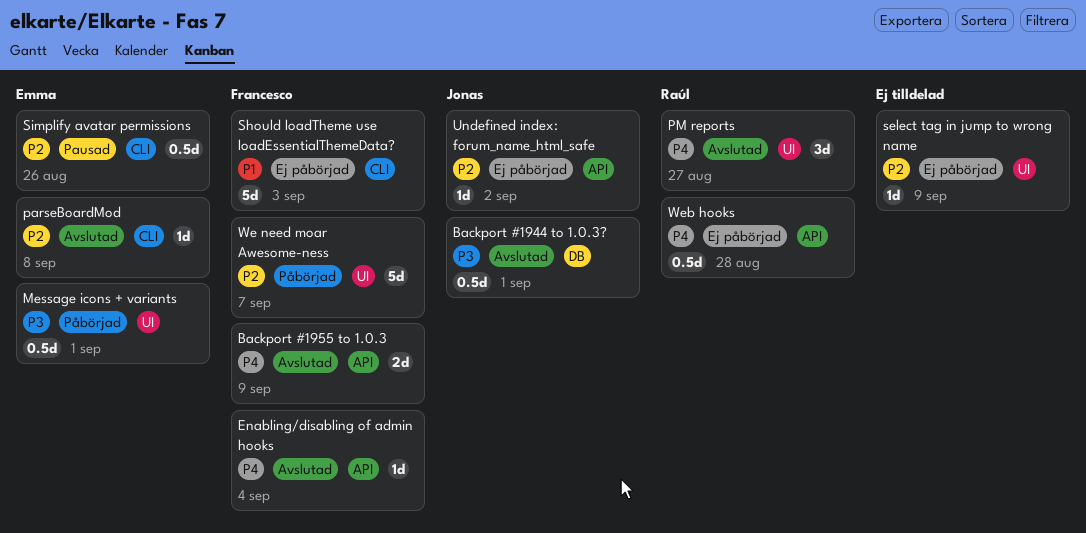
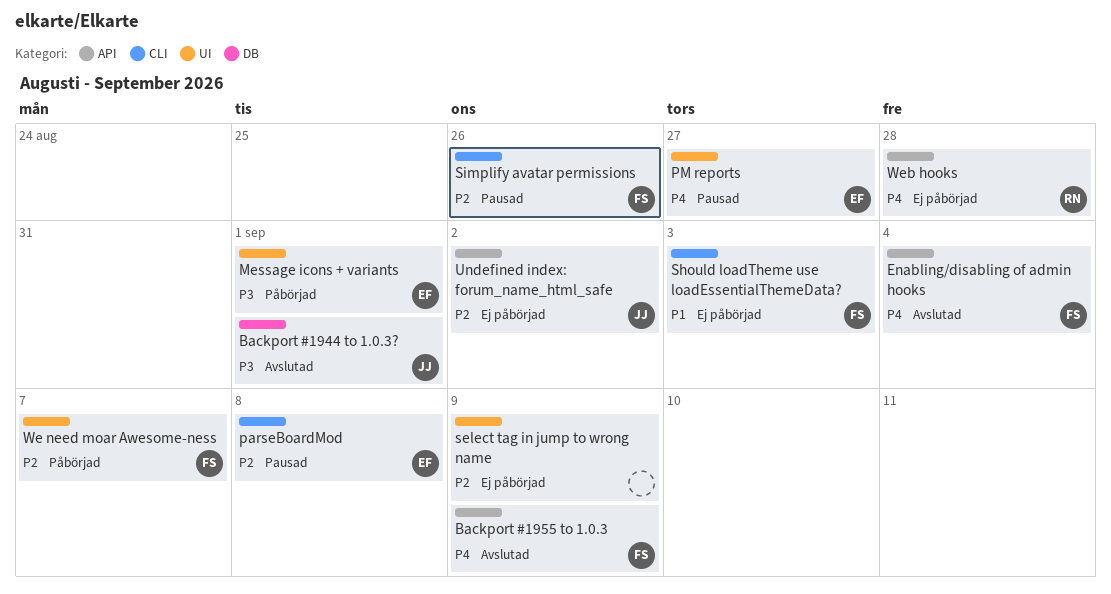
parseBoardMod, status: Avslutad -> Pausad
PM reports, status: Avslutad -> Pausad
PM reports, owner: Raúl -> Emma
Simplify avatar permissions, owner: Emma -> Francesco

